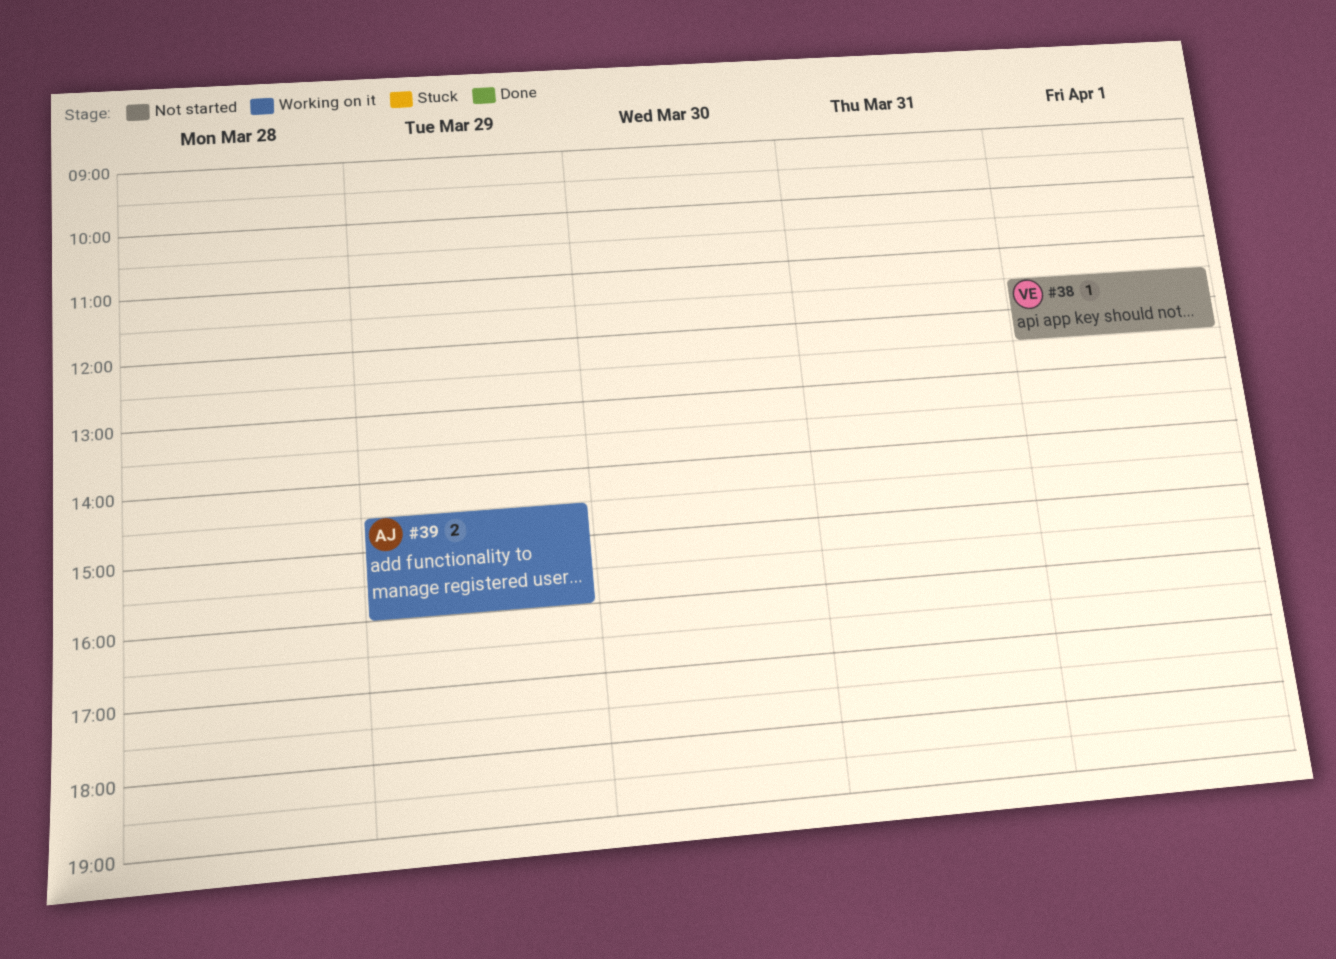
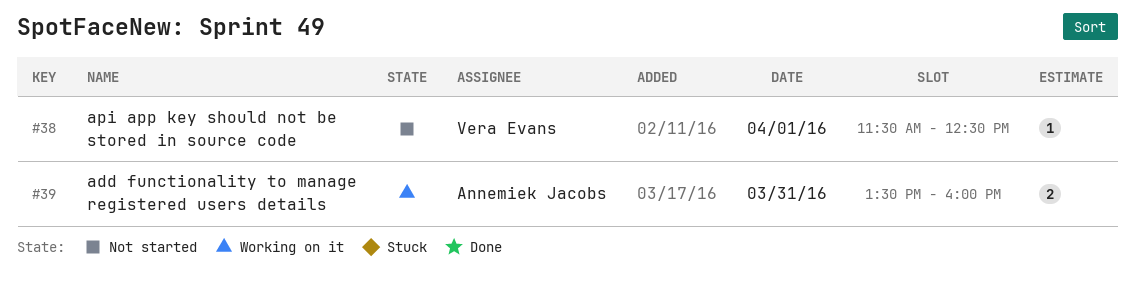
#39, day: Mar 29 -> Mar 31
#39, begins: 14:30 -> 13:30

